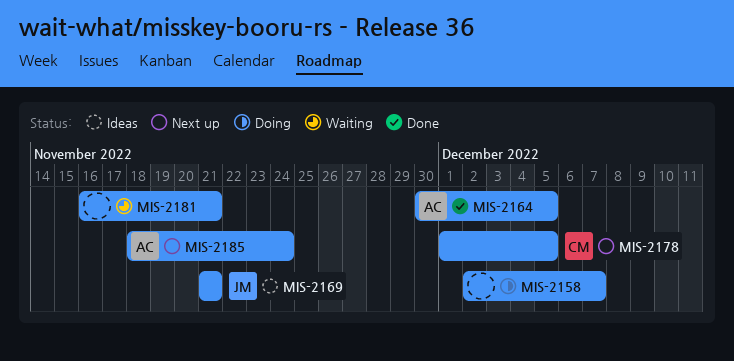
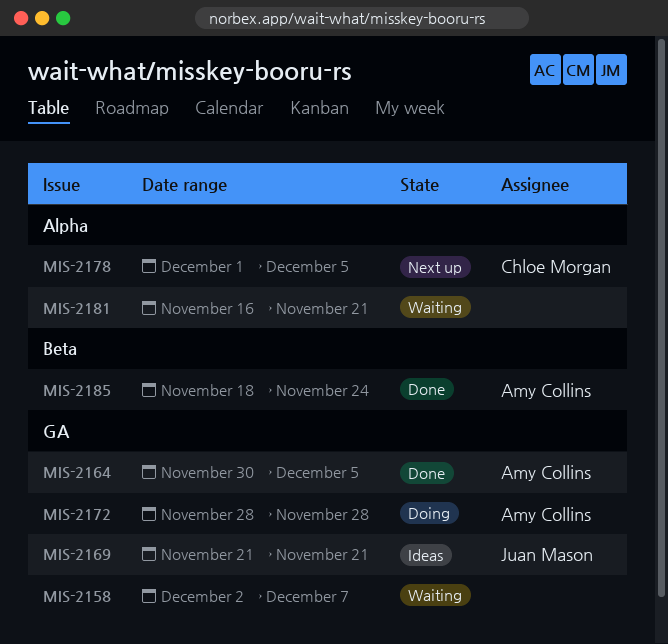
MIS-2158, status: Doing -> Waiting
MIS-2172: none -> present
MIS-2185, status: Next up -> Done

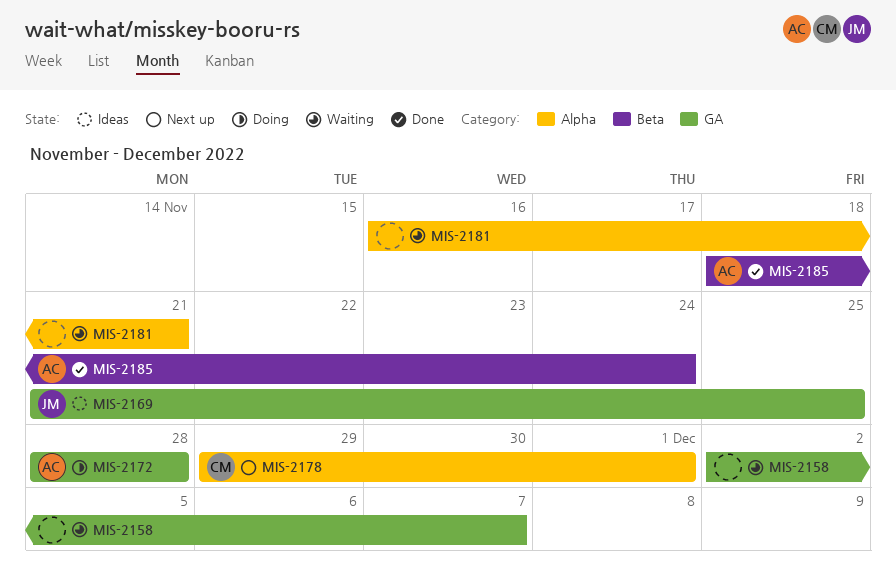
MIS-2164: present -> none
MIS-2169, due: Nov 21 -> Nov 25
MIS-2178, start: Dec 1 -> Nov 29
MIS-2178, due: Dec 5 -> Dec 1

